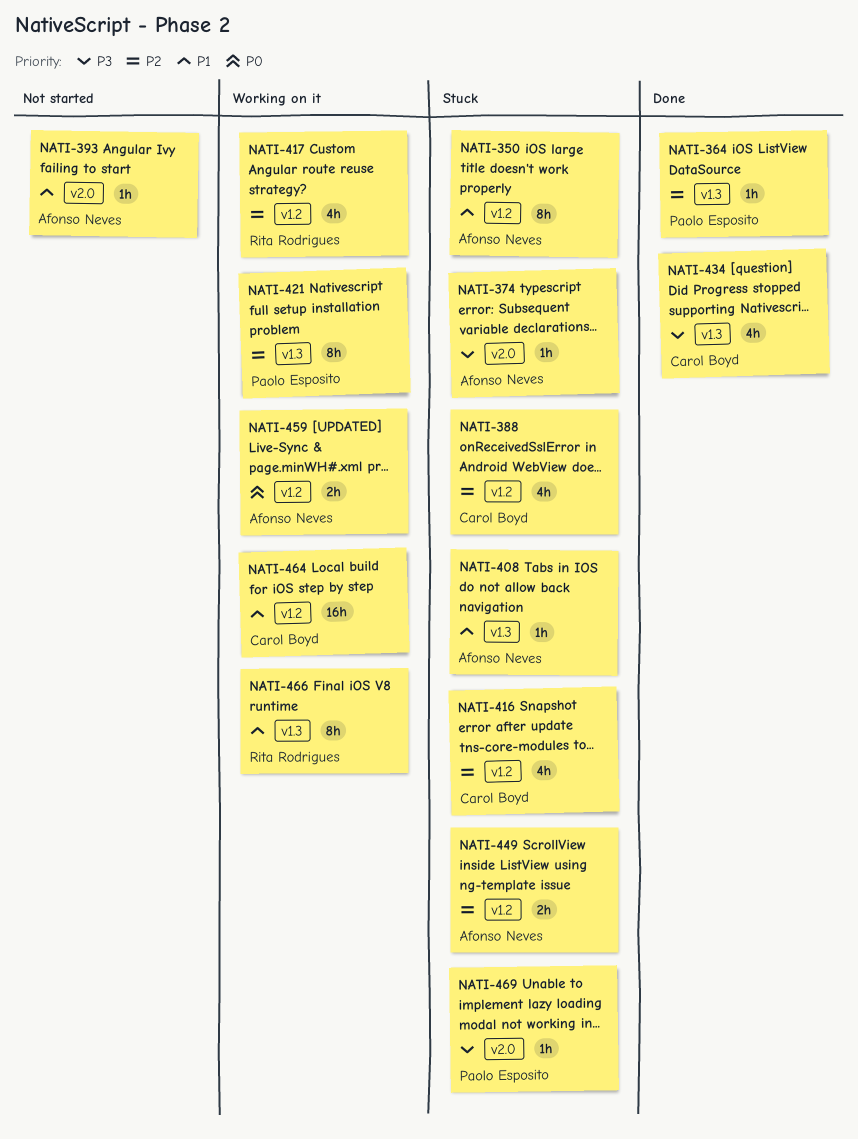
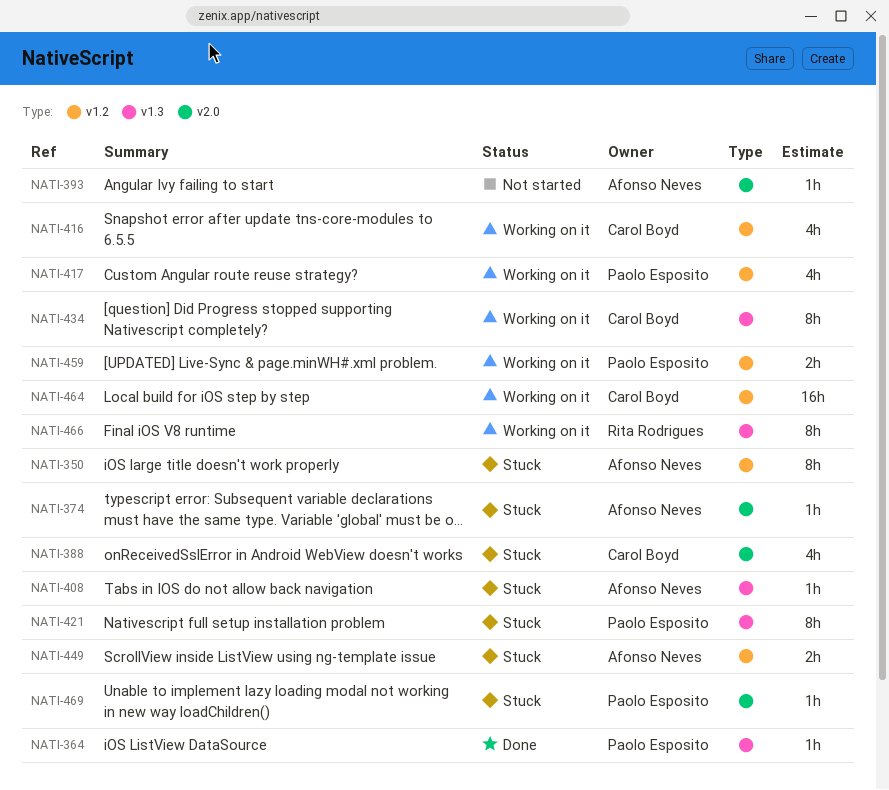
NATI-388, label: v1.2 -> v2.0
NATI-416, status: Stuck -> Working on it
NATI-417, owner: Rita Rodrigues -> Paolo Esposito
NATI-421, status: Working on it -> Stuck
NATI-434, status: Done -> Working on it
NATI-434, estimate: 4h -> 8h
NATI-459, owner: Afonso Neves -> Paolo Esposito

